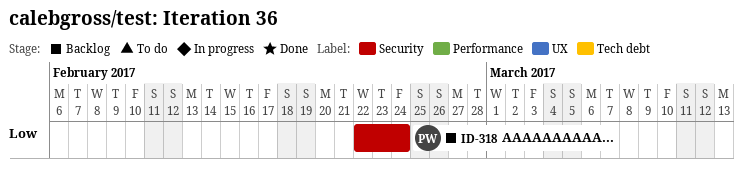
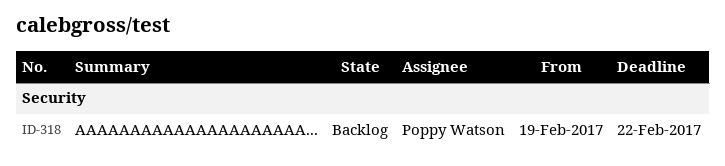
ID-318, start: Feb 22 -> Feb 19
ID-318, due: Feb 24 -> Feb 22

